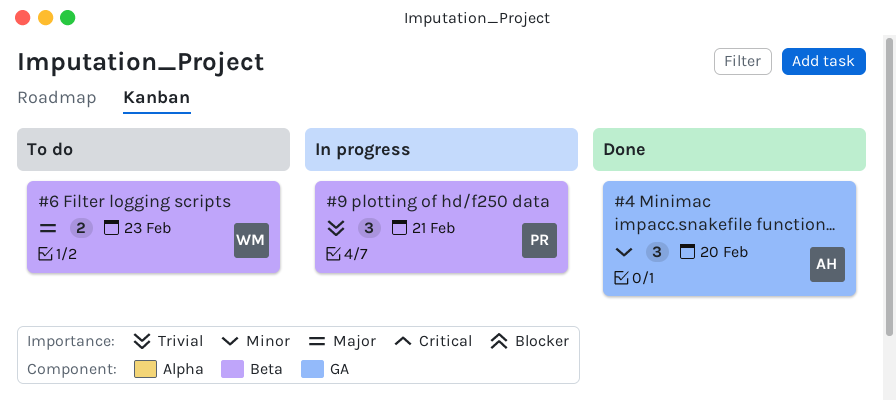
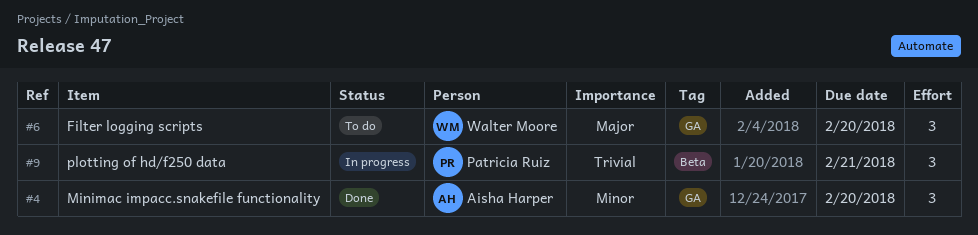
#6, label: Beta -> GA
#6, estimate: 2 -> 3
#6, due: Feb 23 -> Feb 20

